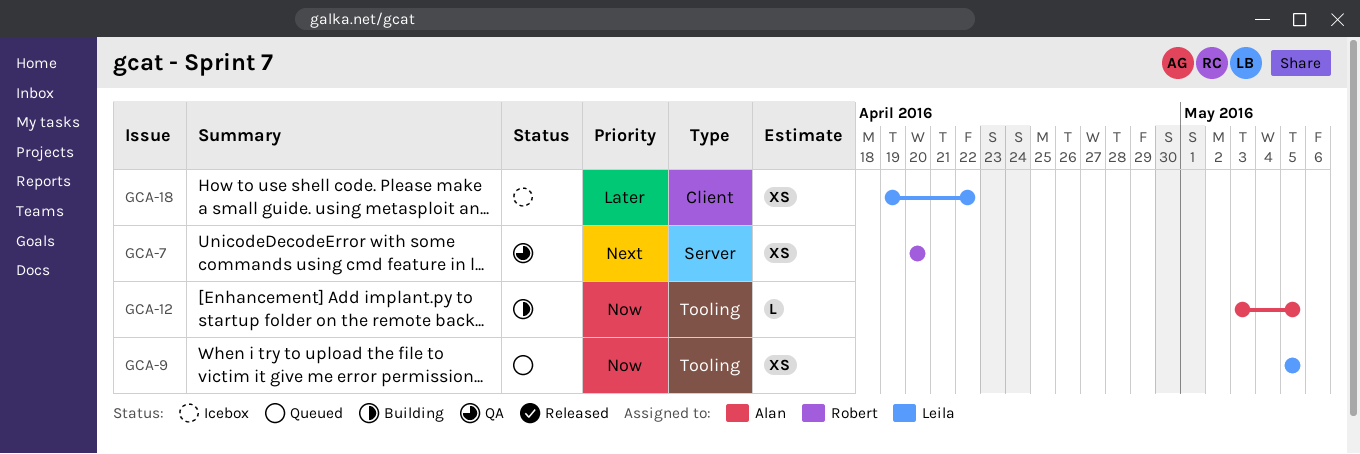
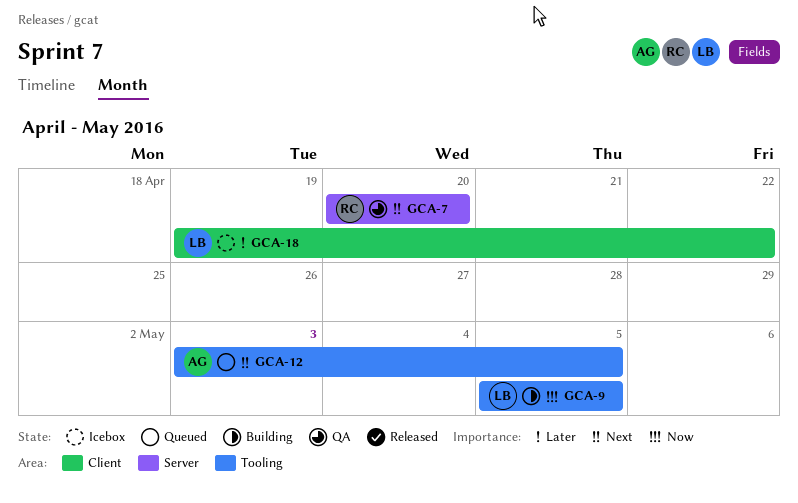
GCA-9, status: Queued -> Building
GCA-12, status: Building -> Queued
GCA-12, priority: Now -> Next

